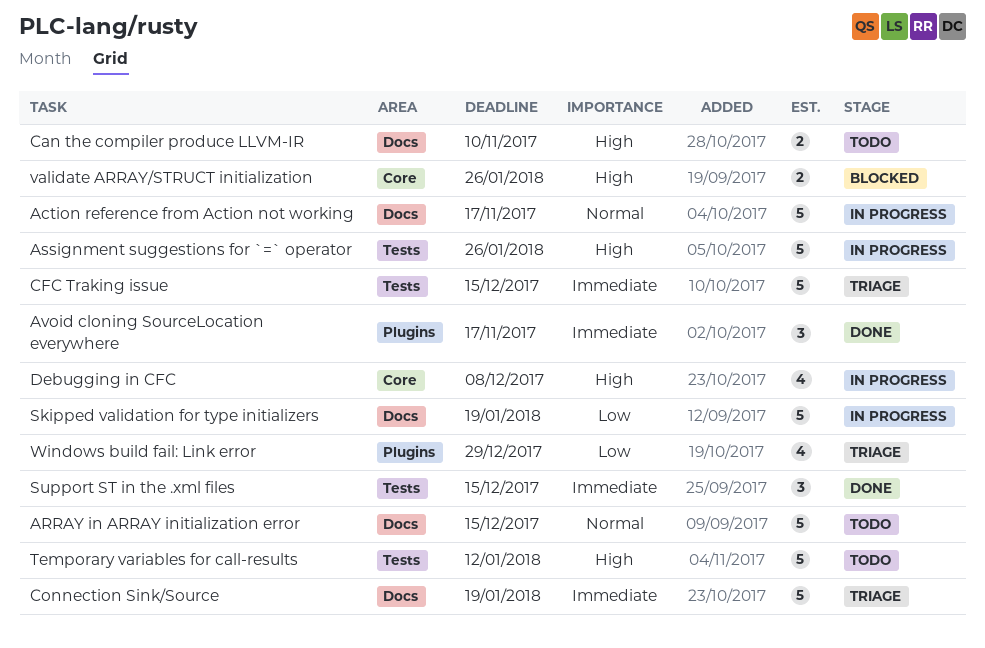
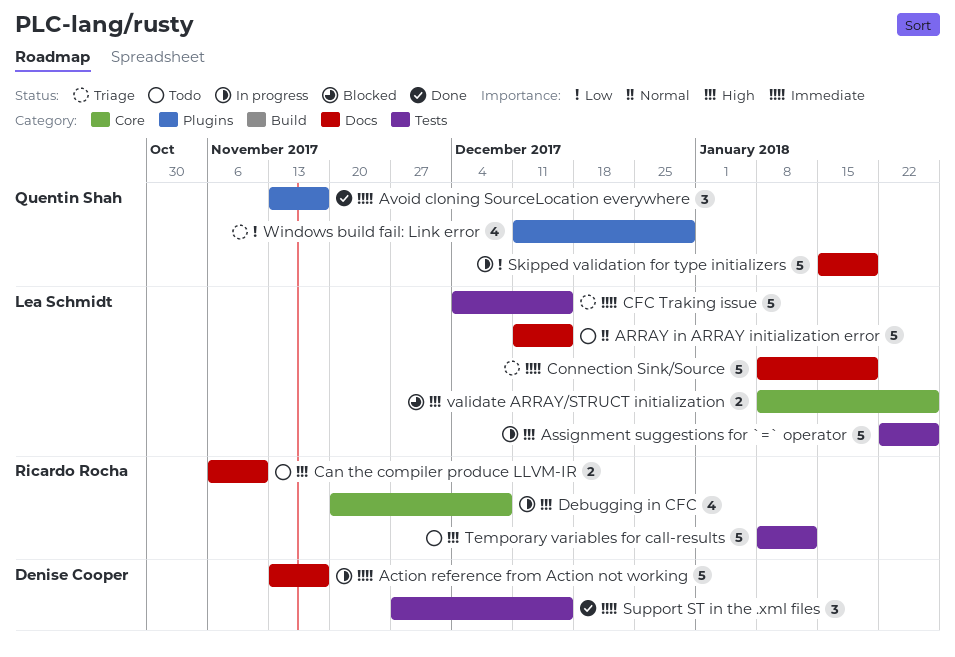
Action reference from Action not working, priority: Normal -> Immediate

